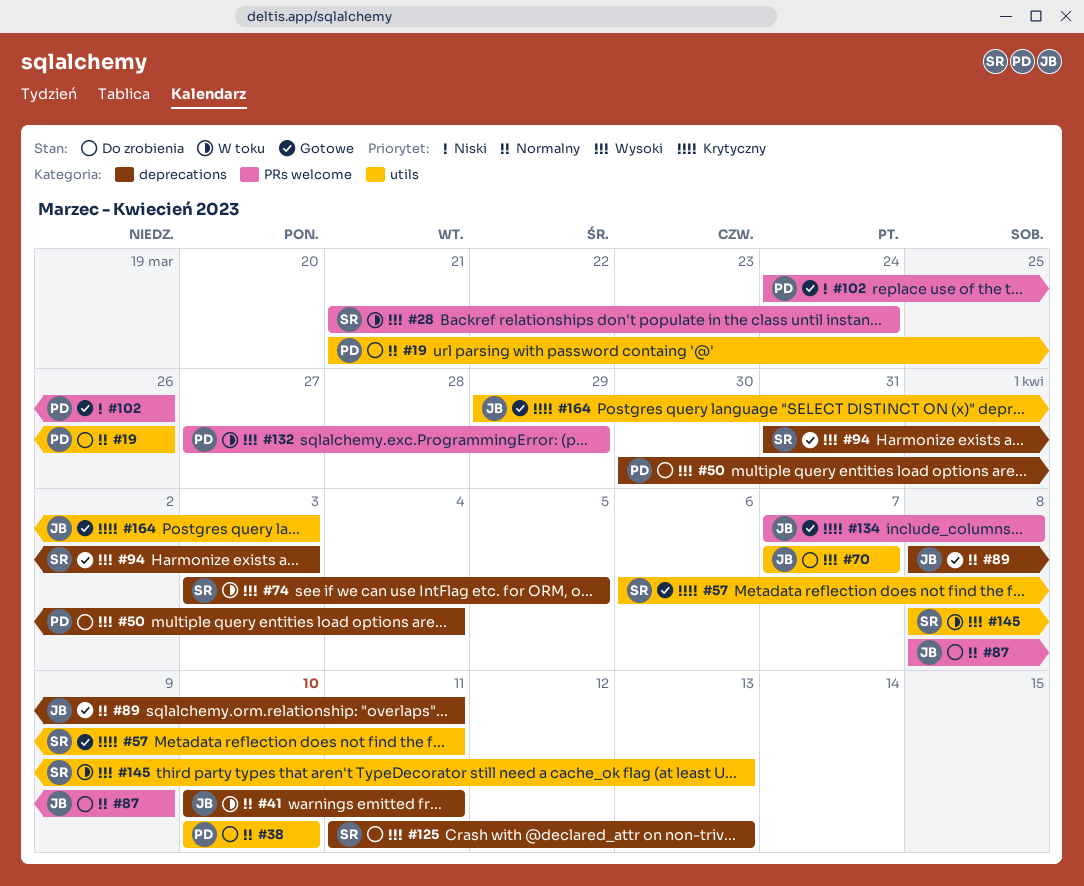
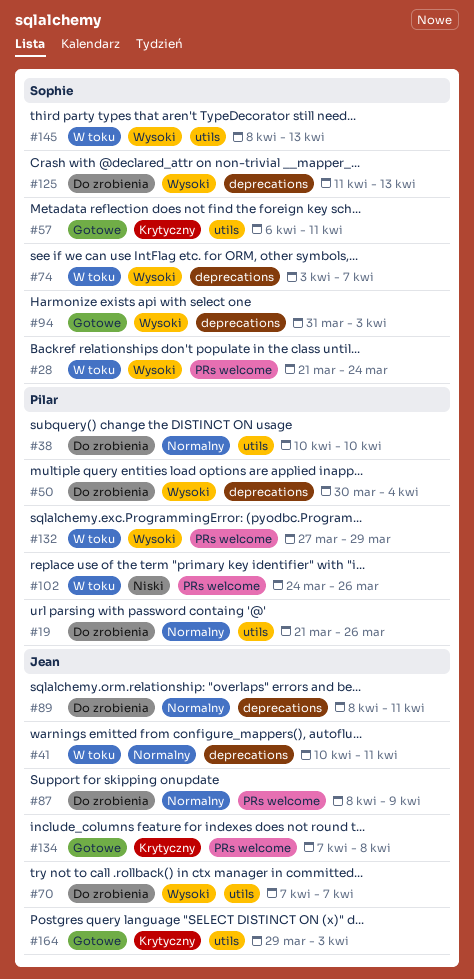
#74, due: Apr 5 -> Apr 7
#89, status: Gotowe -> Do zrobienia
#102, status: Gotowe -> W toku

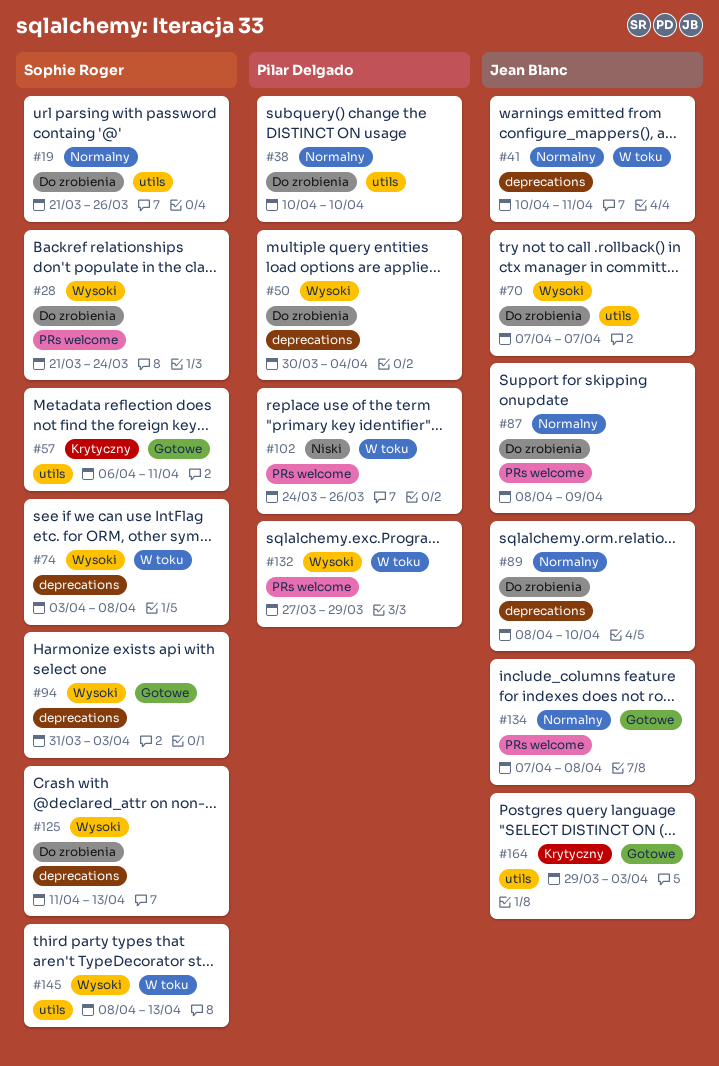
#19, owner: Pilar Delgado -> Sophie Roger
#28, status: W toku -> Do zrobienia
#74, due: Apr 7 -> Apr 8
#89, due: Apr 11 -> Apr 10
#134, priority: Krytyczny -> Normalny

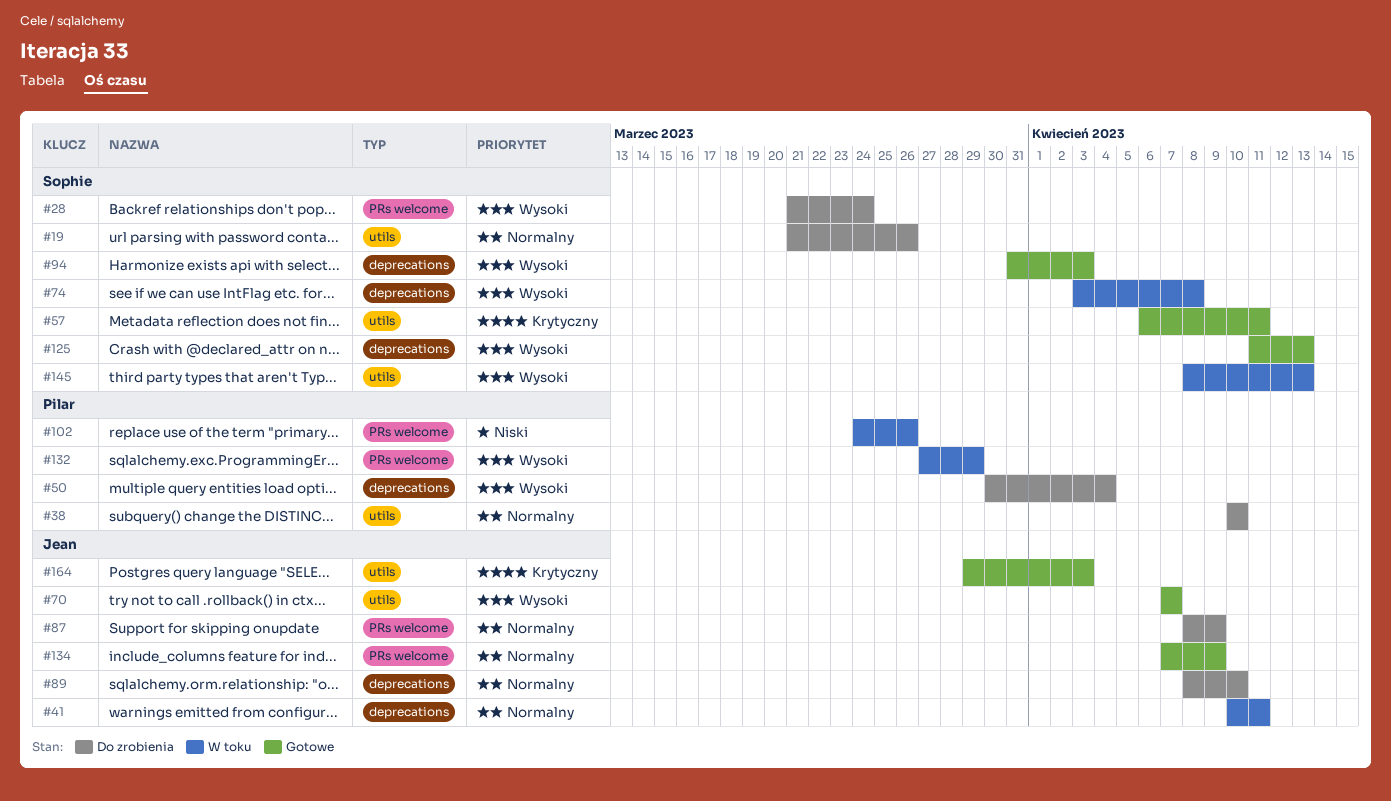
#70, status: Do zrobienia -> Gotowe
#125, status: Do zrobienia -> Gotowe
#134, due: Apr 8 -> Apr 9

